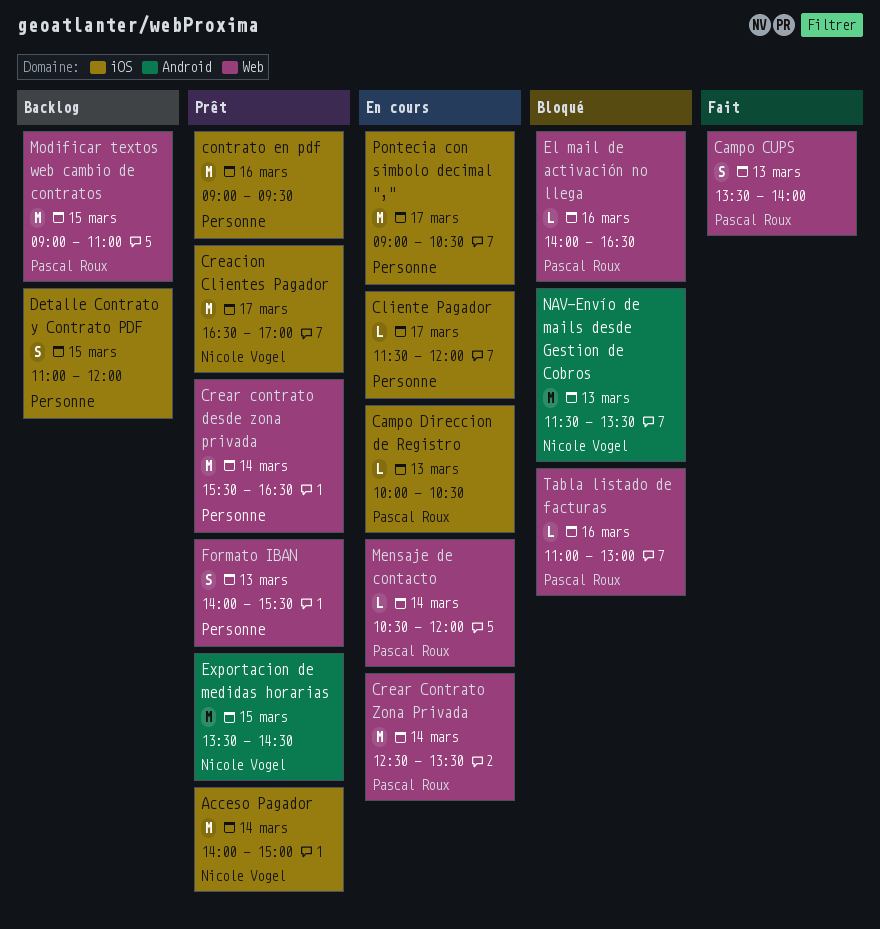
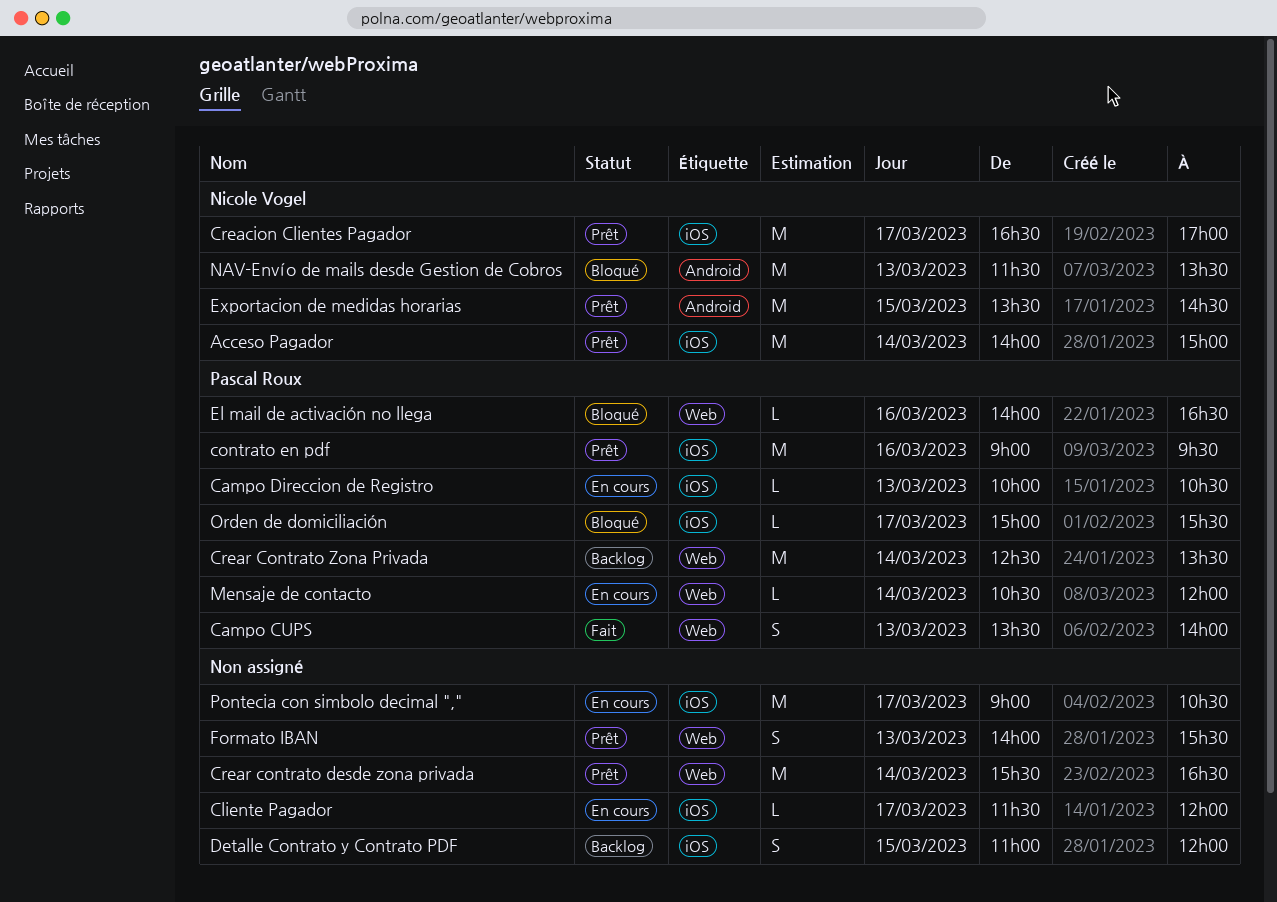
contrato en pdf, owner: none -> Pascal Roux
Crear Contrato Zona Privada, status: En cours -> Backlog
Modificar textos web cambio de contratos: present -> none
Orden de domiciliación: none -> present
Tabla listado de facturas: present -> none

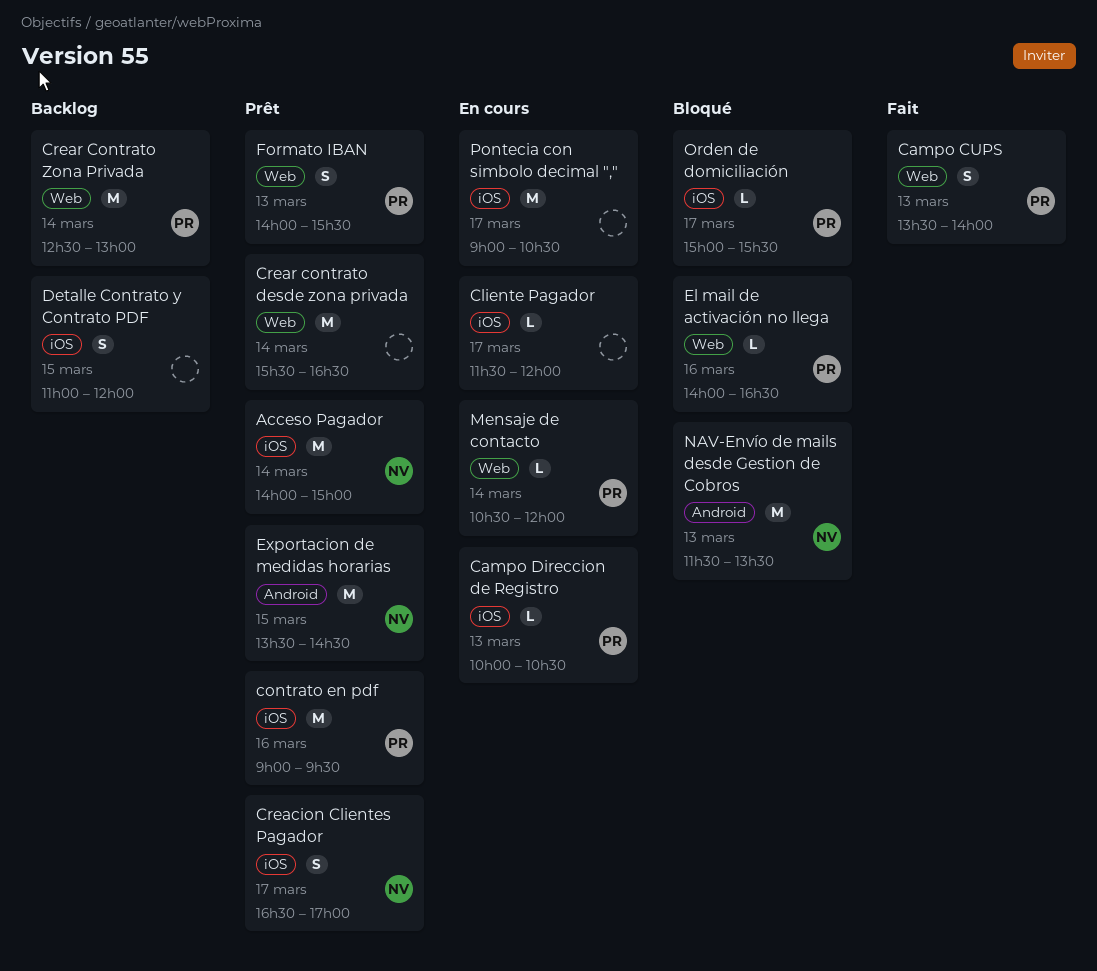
Creacion Clientes Pagador, estimate: M -> S
Crear Contrato Zona Privada, ends: 13:30 -> 13:00
Formato IBAN, owner: none -> Pascal Roux

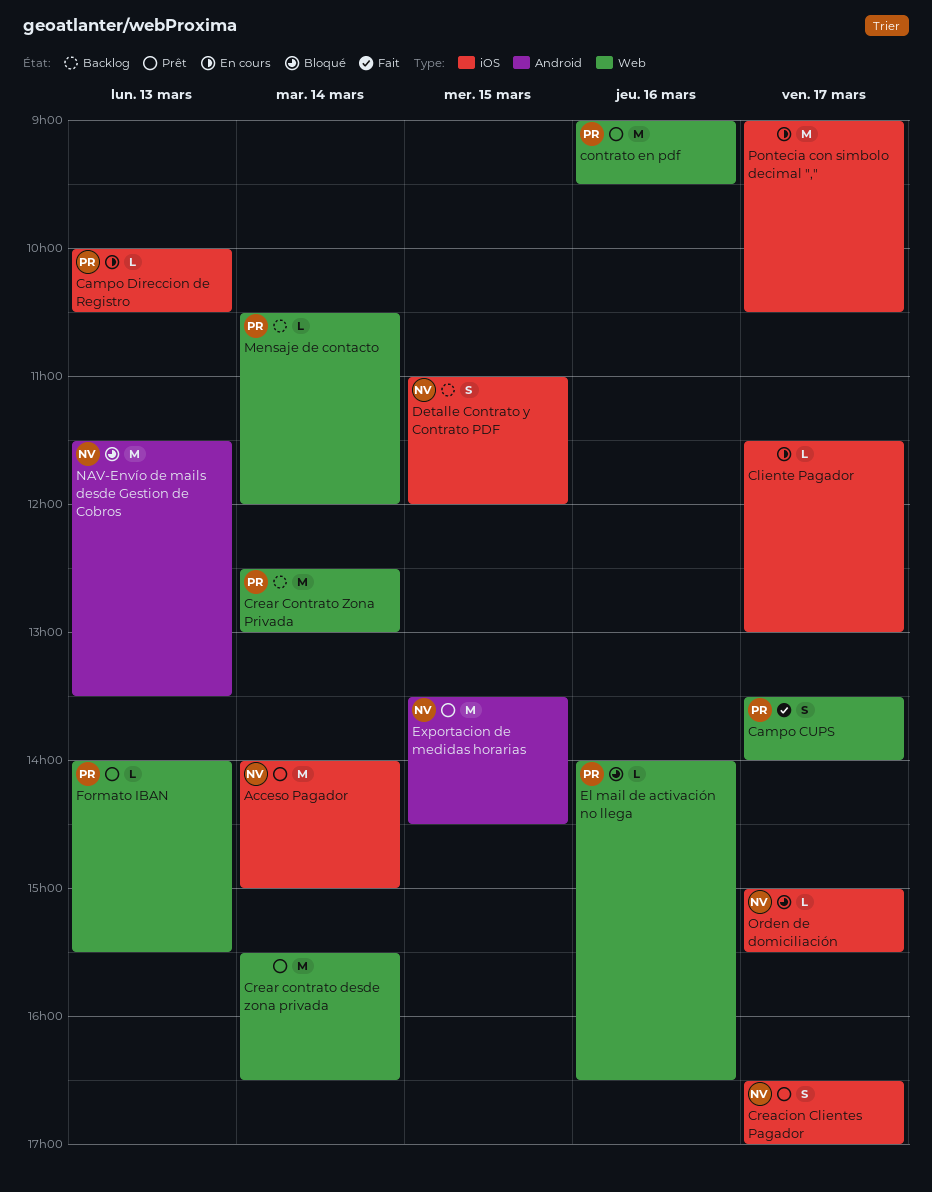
Campo CUPS, day: Mar 13 -> Mar 17
Cliente Pagador, ends: 12:00 -> 13:00
contrato en pdf, label: iOS -> Web
Detalle Contrato y Contrato PDF, owner: none -> NV
Formato IBAN, estimate: S -> L
Mensaje de contacto, status: En cours -> Backlog
Orden de domiciliación, owner: PR -> NV

